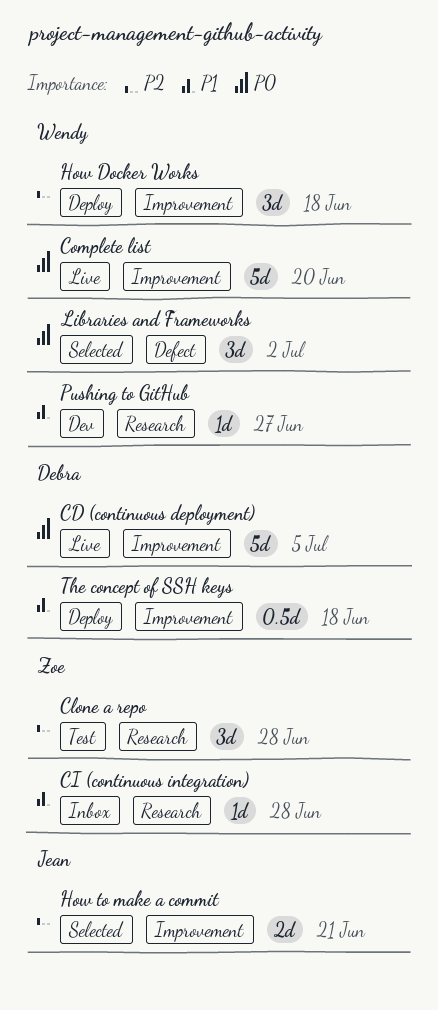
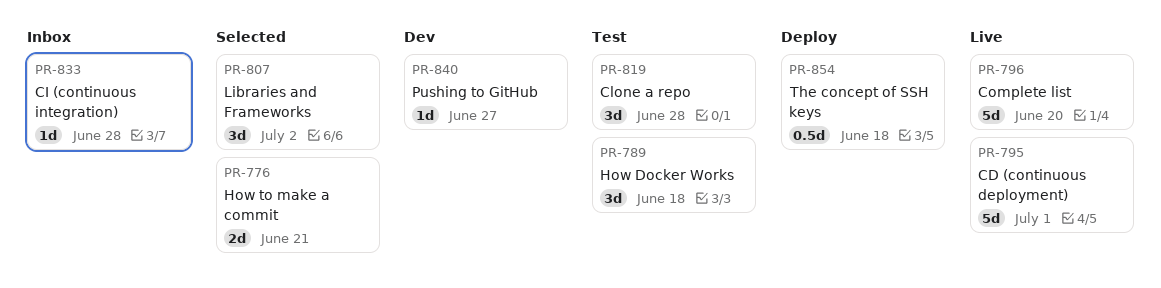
CD (continuous deployment), due: Jul 5 -> Jul 1
How Docker Works, status: Deploy -> Test

